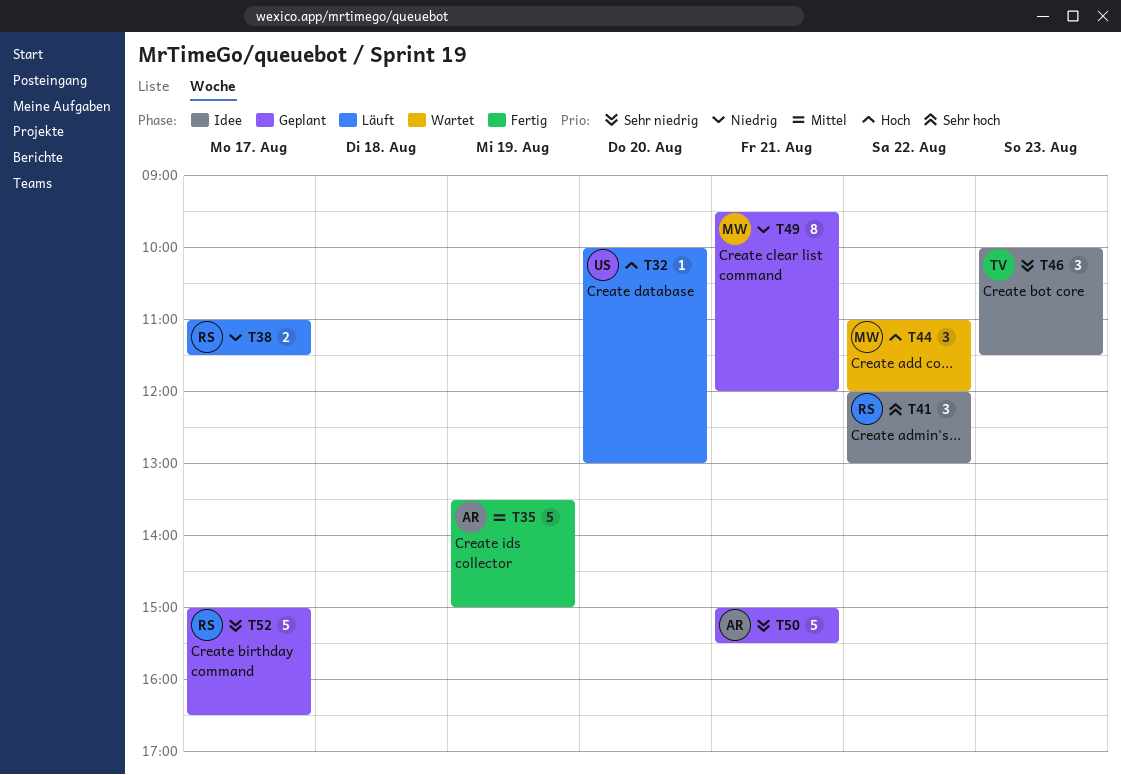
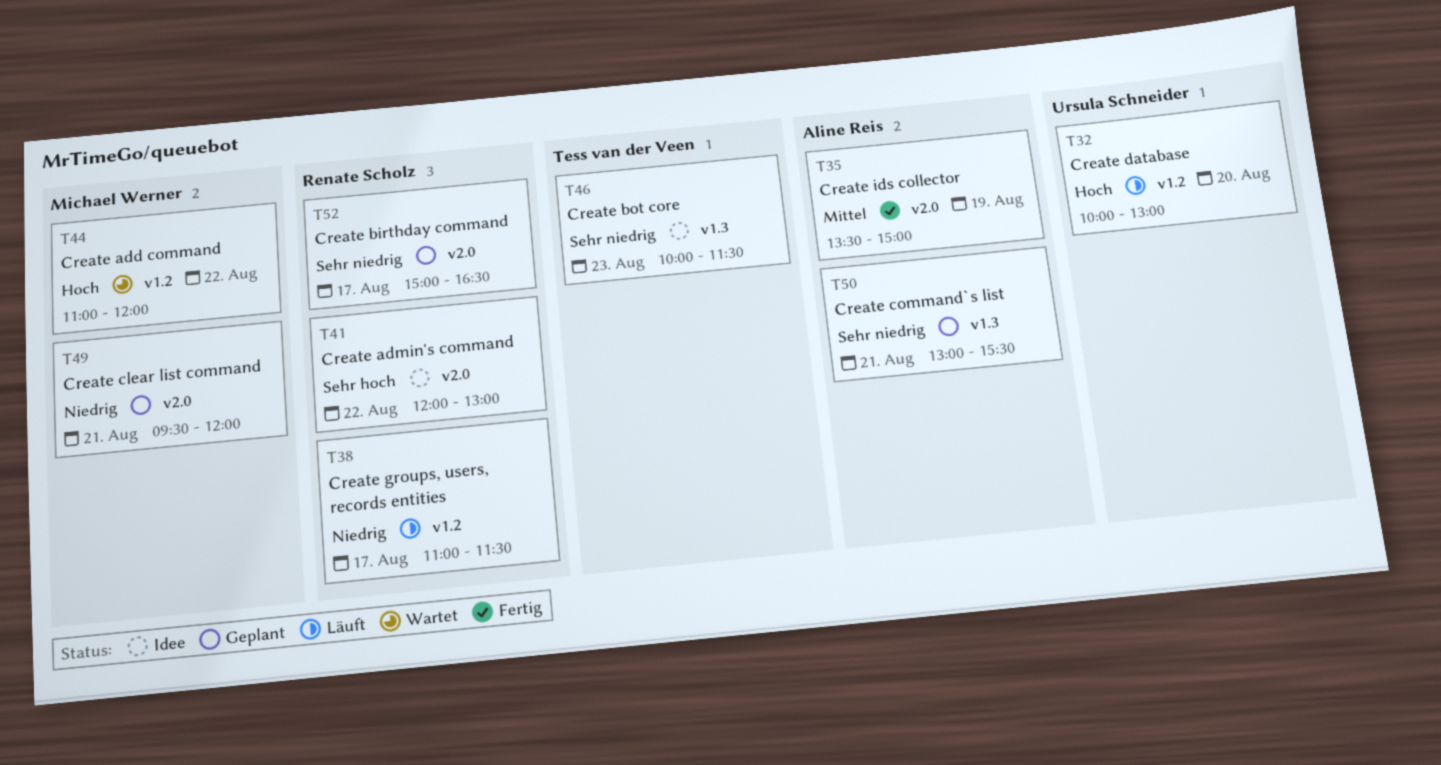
T50, begins: 15:00 -> 13:00

